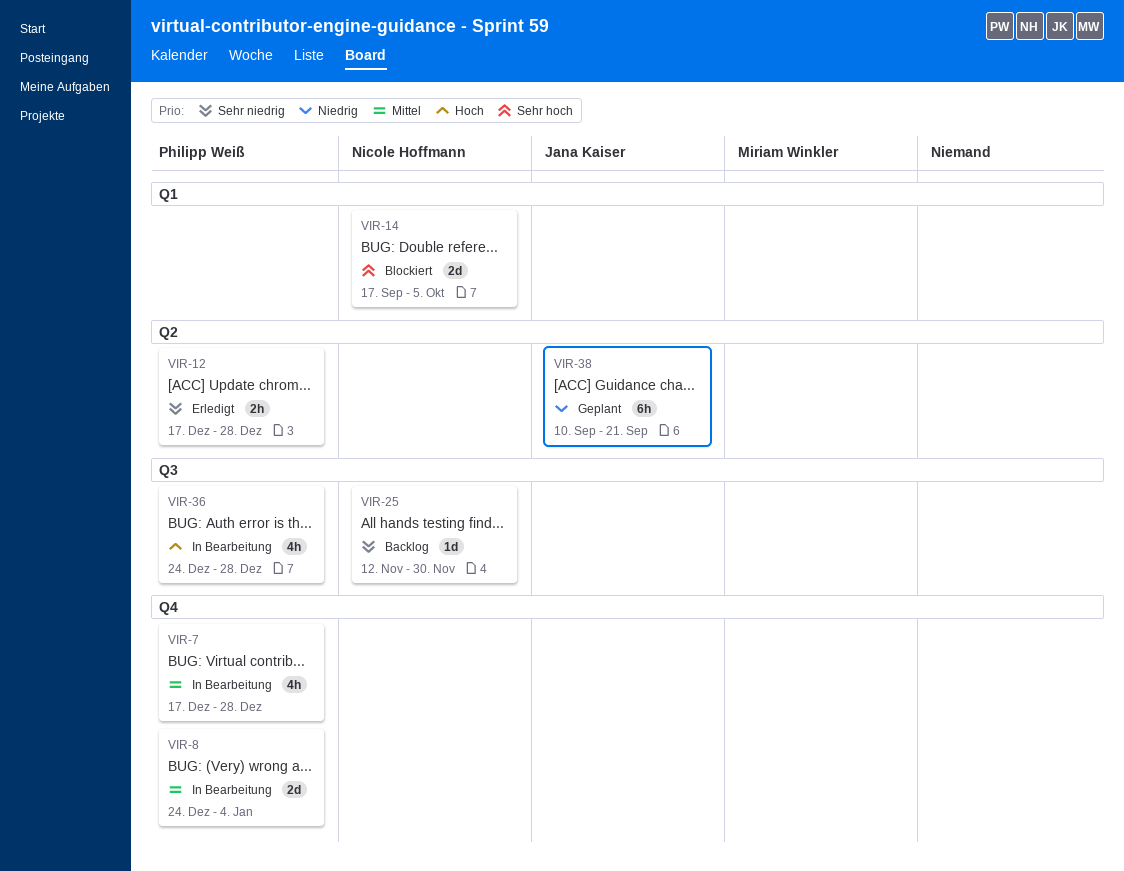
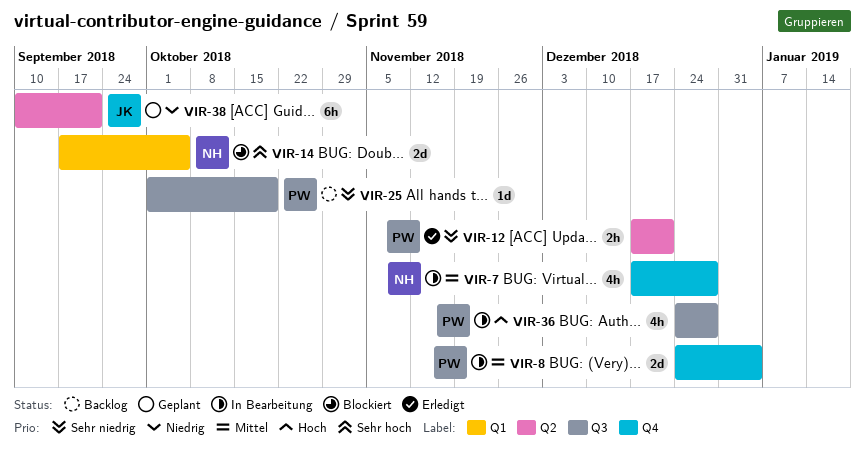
VIR-7, owner: Philipp Weiß -> Nicole Hoffmann
VIR-12, due: Dec 28 -> Dec 21
VIR-25, owner: Nicole Hoffmann -> Philipp Weiß
VIR-25, start: Nov 12 -> Oct 1
VIR-25, due: Nov 30 -> Oct 19

